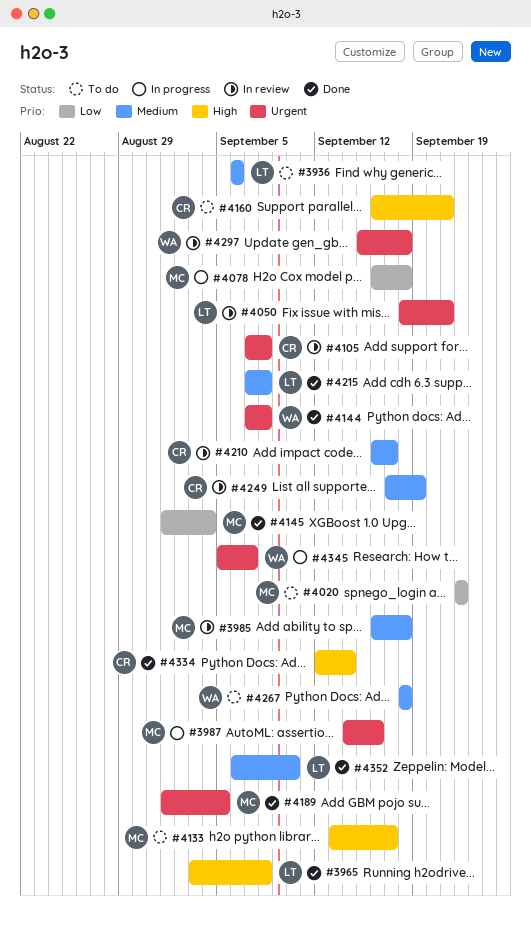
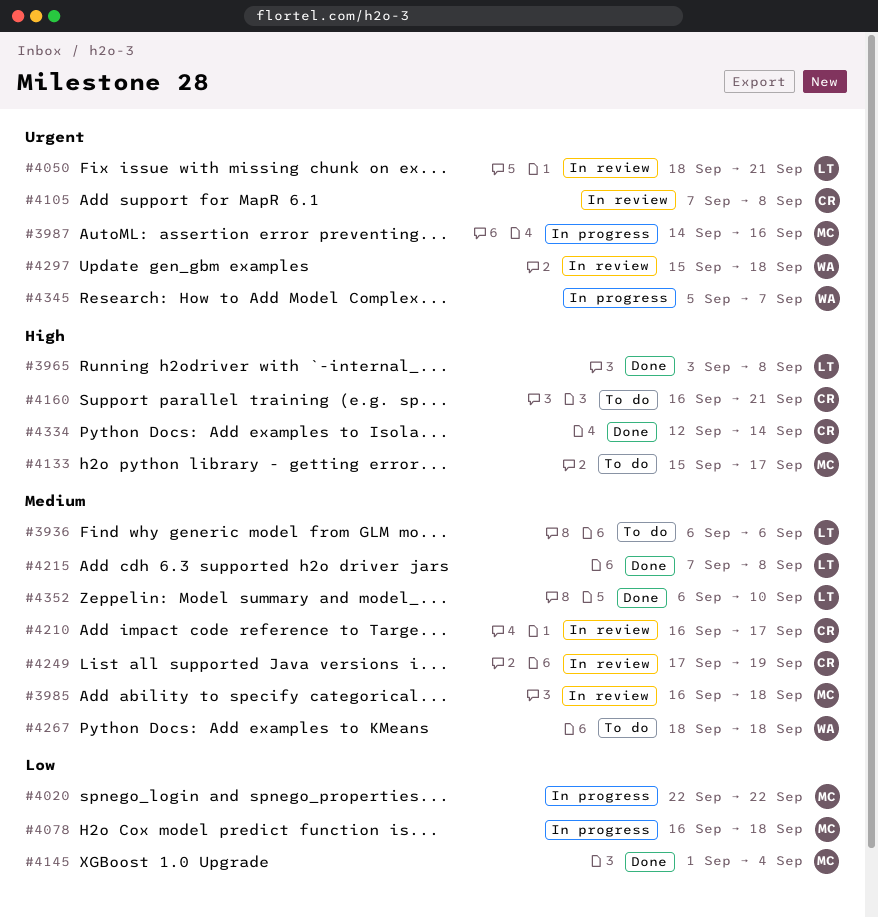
#4020, status: To do -> In progress
#4133, start: Sep 13 -> Sep 15
#4144: present -> none
#4189: present -> none

